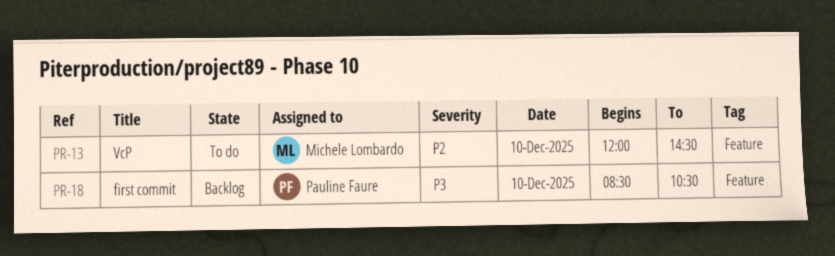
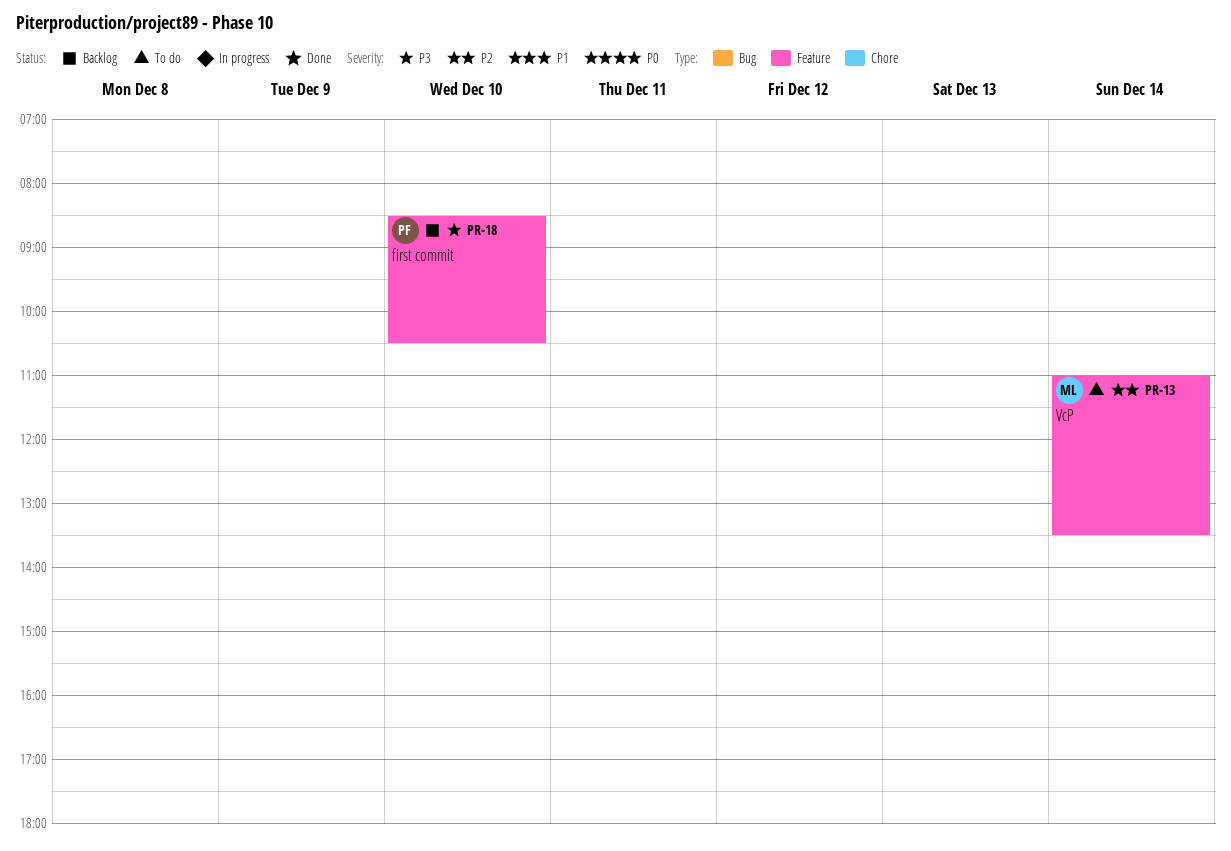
PR-13, day: Dec 10 -> Dec 14
PR-13, begins: 12:00 -> 11:00
PR-13, ends: 14:30 -> 13:30

